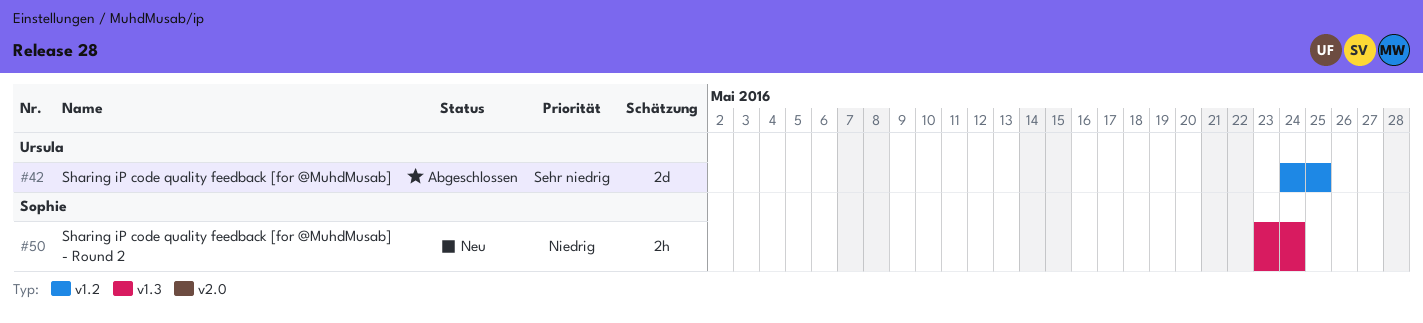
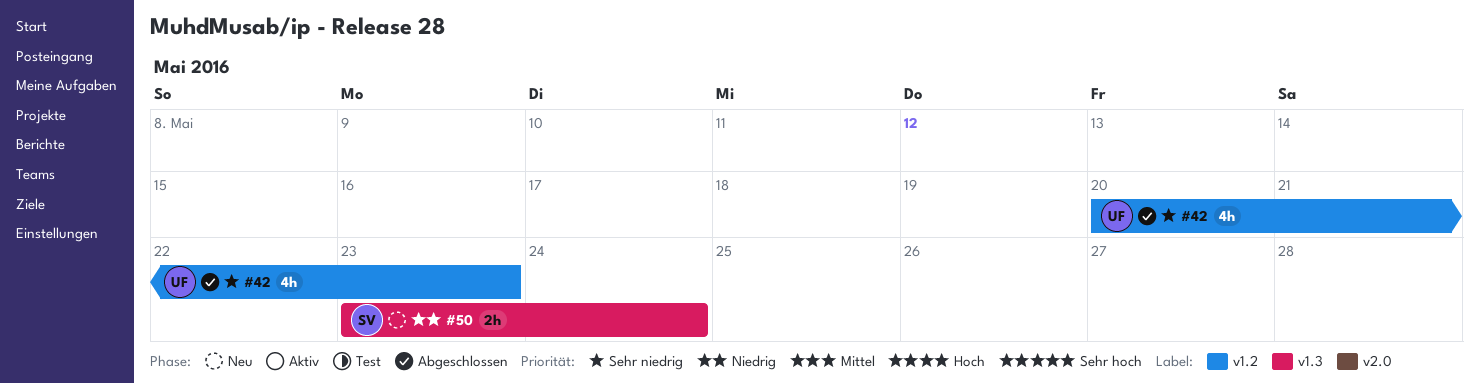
#42, estimate: 2d -> 4h
#42, start: May 24 -> May 20
#42, due: May 25 -> May 23

